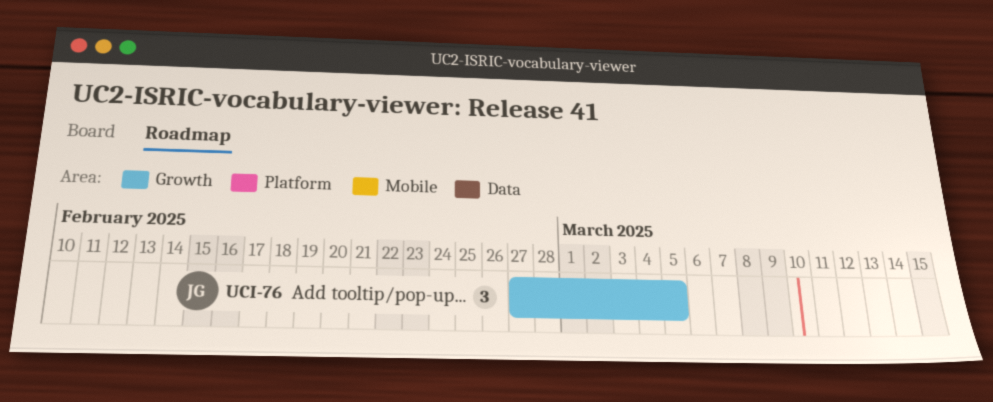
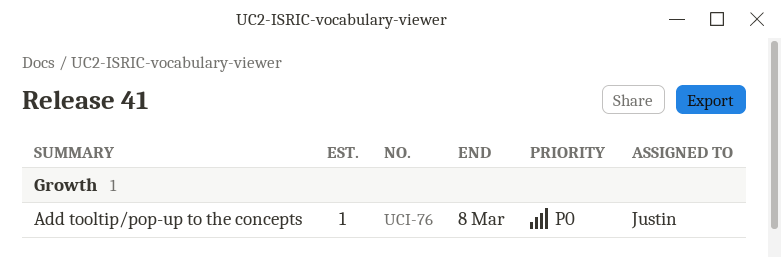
UCI-76, estimate: 3 -> 1
UCI-76, due: Mar 5 -> Mar 8

